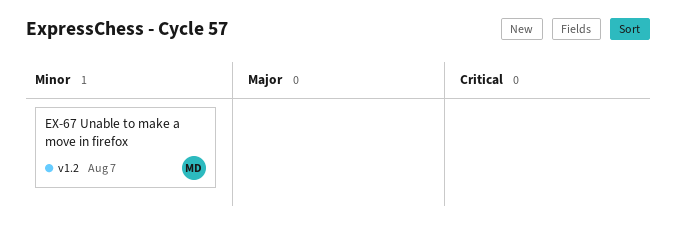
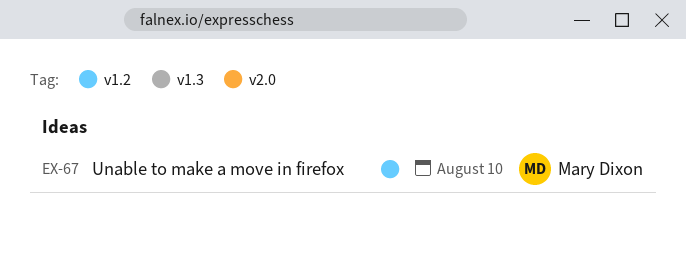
EX-67, due: Aug 7 -> Aug 10

